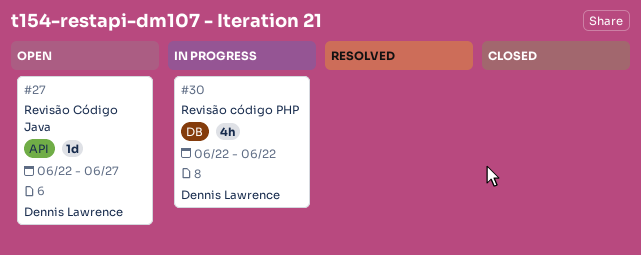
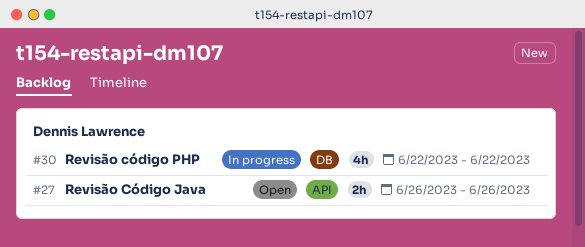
#27, estimate: 1d -> 2h
#27, start: Jun 22 -> Jun 26
#27, due: Jun 27 -> Jun 26

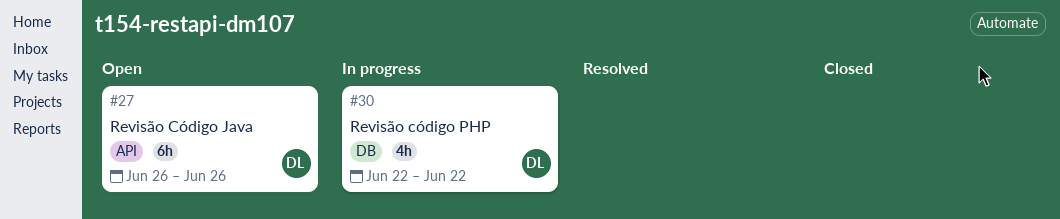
#27, estimate: 2h -> 6h

